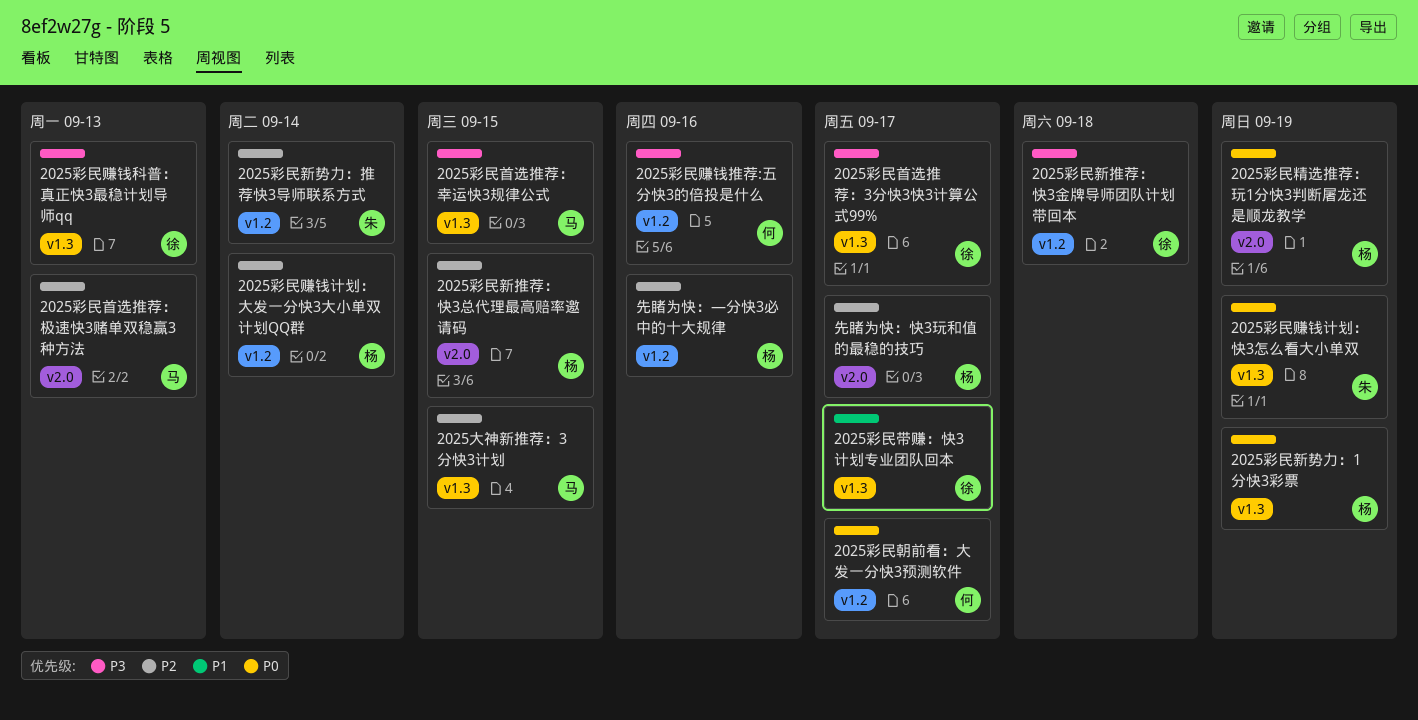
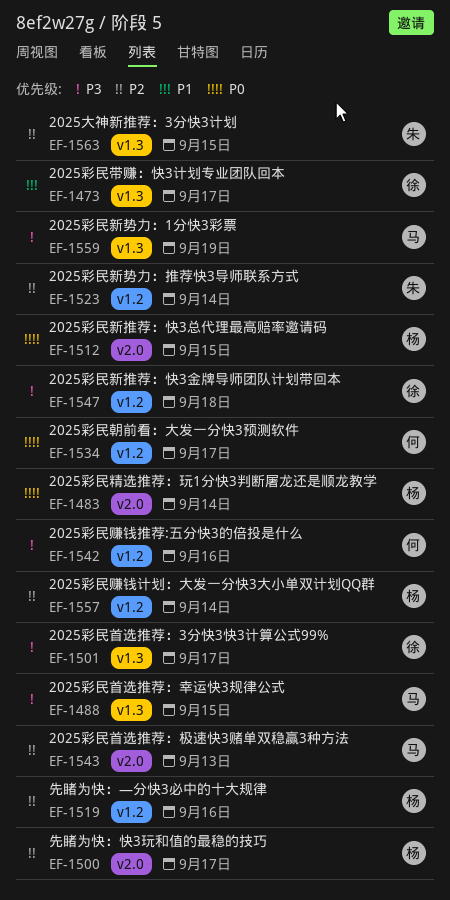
2025大神新推荐：3分快3计划, owner: 马 -> 朱
2025彩民新势力：1分快3彩票, owner: 杨 -> 马
2025彩民新势力：1分快3彩票, priority: P0 -> P3
2025彩民新推荐：快3总代理最高赔率邀请码, priority: P2 -> P0
2025彩民精选推荐：玩1分快3判断屠龙还是顺龙教学, due: Sep 19 -> Sep 14
2025彩民赚钱科普：真正快3最稳计划导师qq: present -> none
2025彩民赚钱计划：快3怎么看大小单双: present -> none

